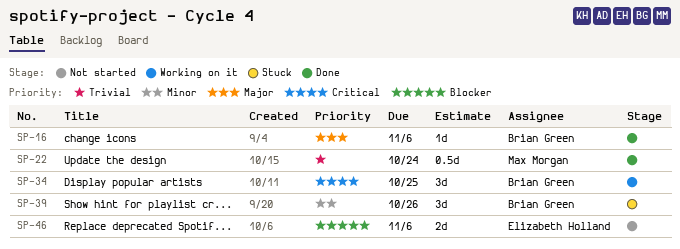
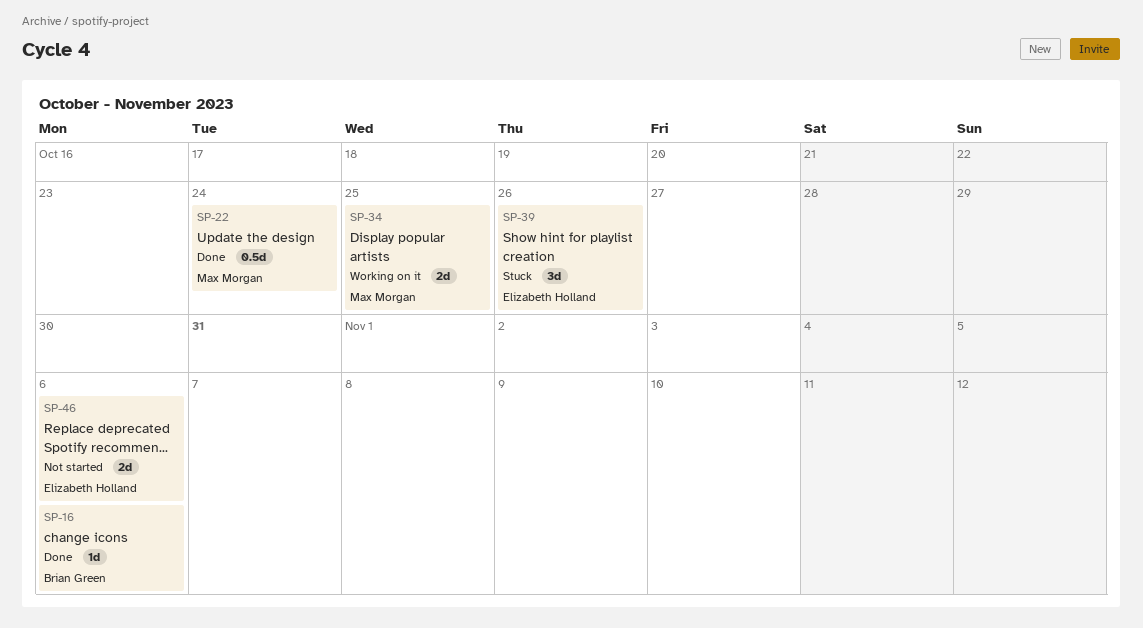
SP-34, owner: Brian Green -> Max Morgan
SP-34, estimate: 3d -> 2d
SP-39, owner: Brian Green -> Elizabeth Holland

